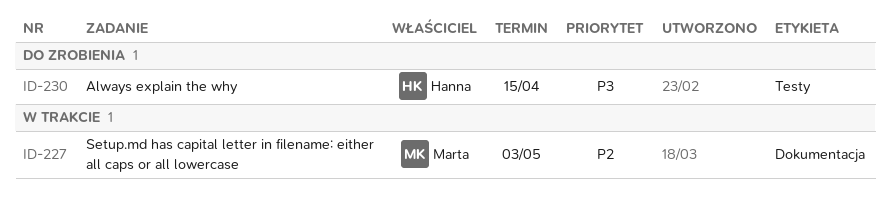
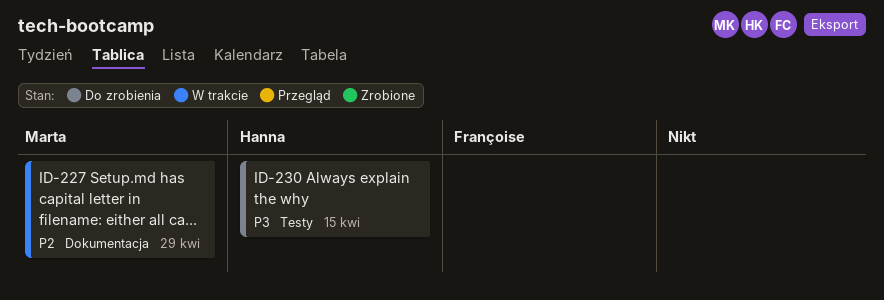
ID-227, due: May 3 -> Apr 29

